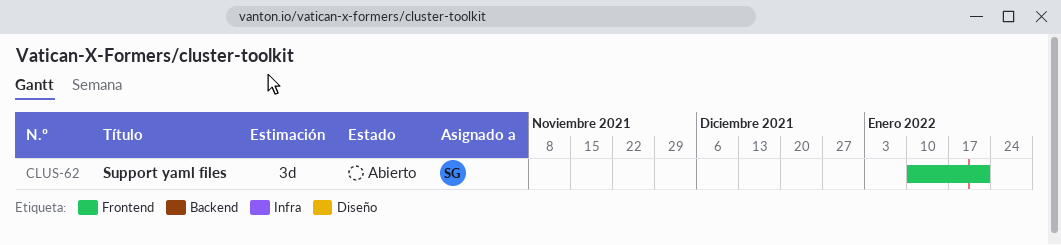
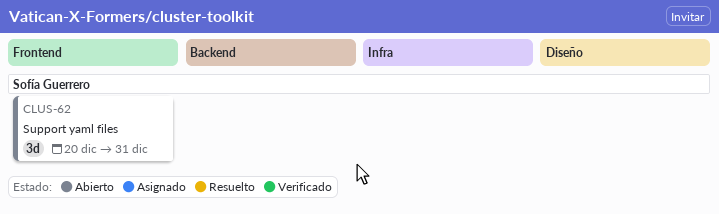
CLUS-62, start: Jan 10 -> Dec 20
CLUS-62, due: Jan 21 -> Dec 31

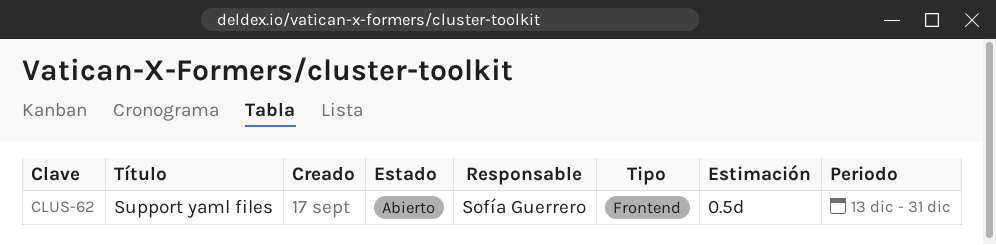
CLUS-62, estimate: 3d -> 0.5d
CLUS-62, start: Dec 20 -> Dec 13

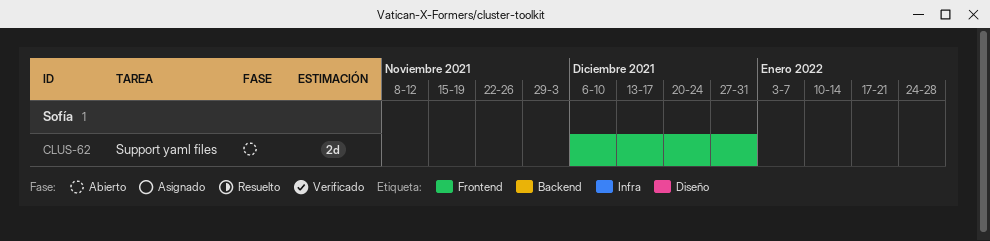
CLUS-62, estimate: 0.5d -> 2d
CLUS-62, start: Dec 13 -> Dec 6

